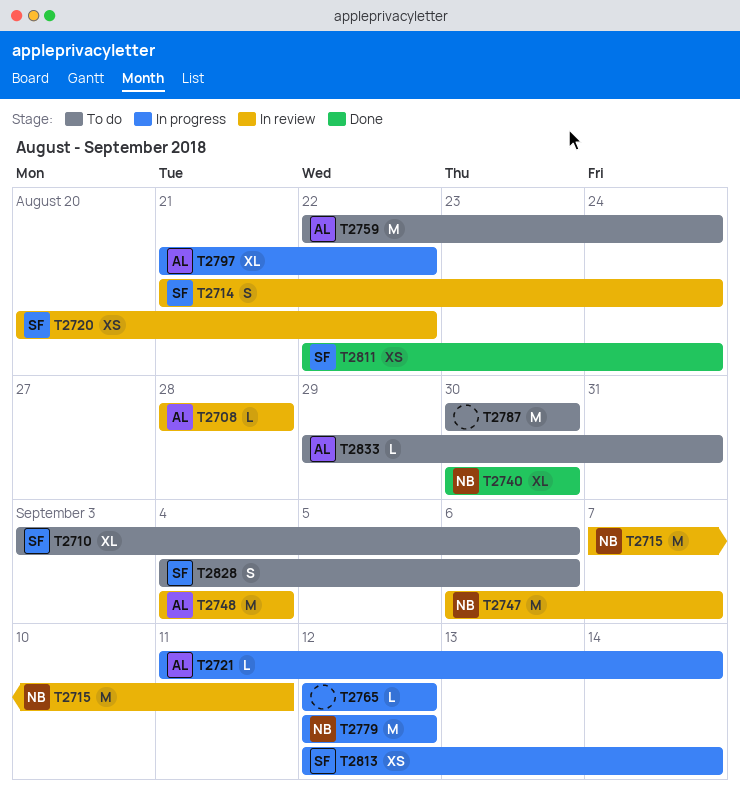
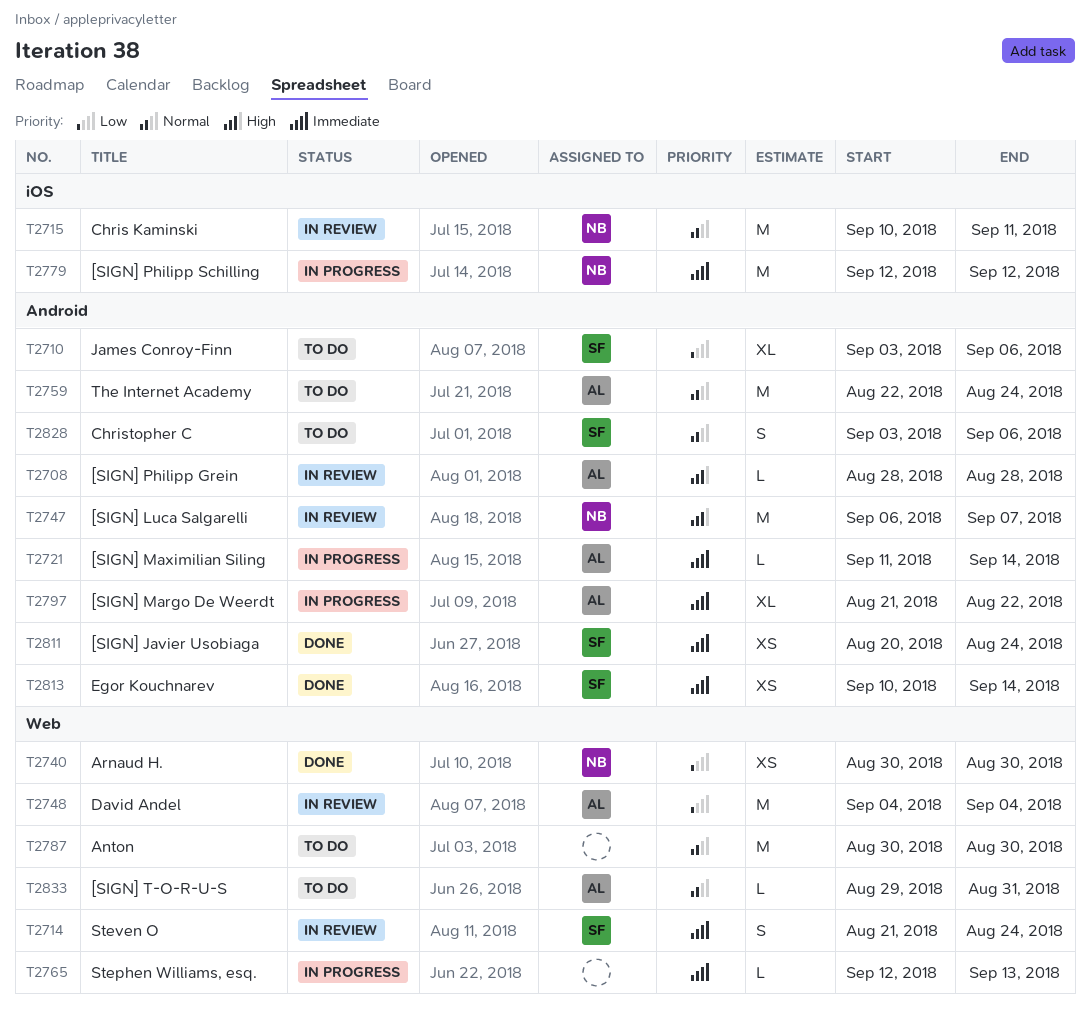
T2715, start: Sep 7 -> Sep 10
T2720: present -> none
T2740, estimate: XL -> XS
T2765, due: Sep 12 -> Sep 13
T2811, start: Aug 22 -> Aug 20
T2813, status: In progress -> Done
T2813, start: Sep 12 -> Sep 10
T2828, start: Sep 4 -> Sep 3

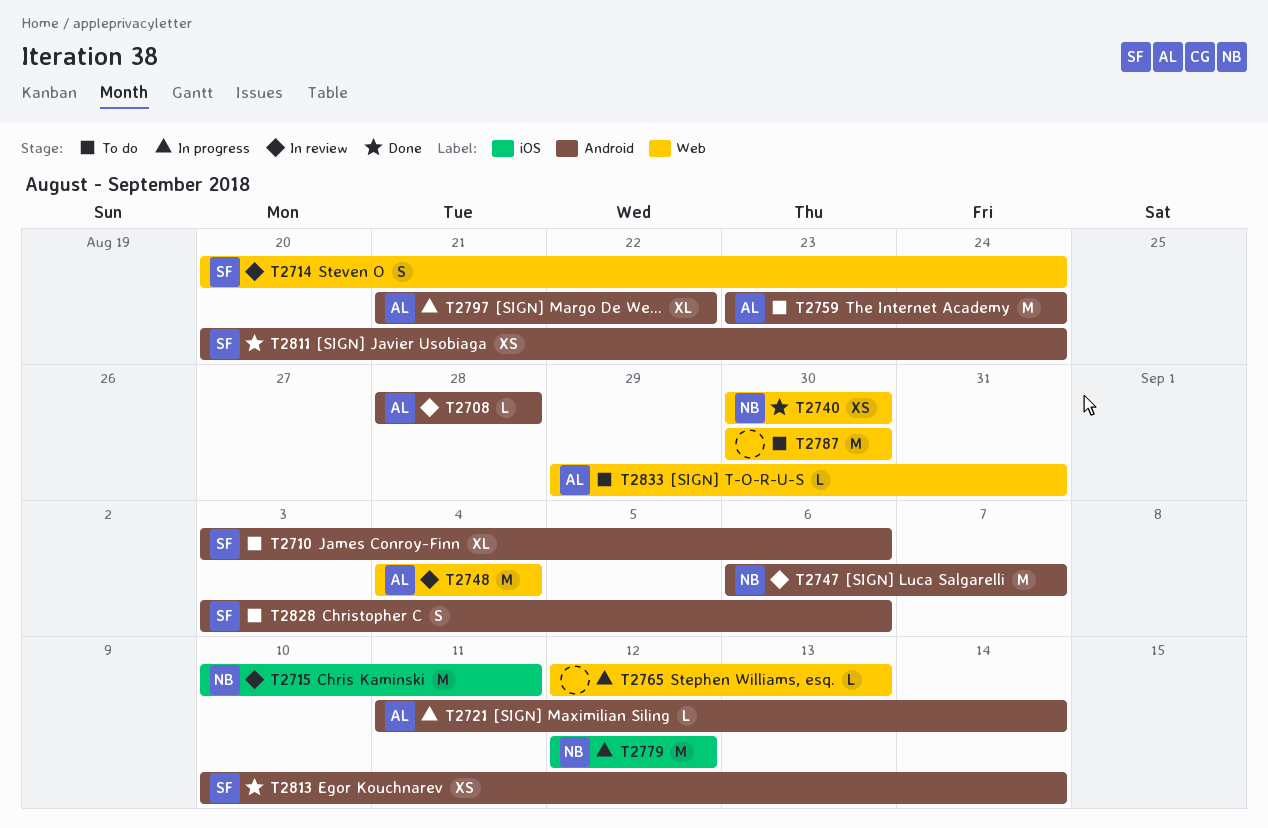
T2714, start: Aug 21 -> Aug 20
T2759, start: Aug 22 -> Aug 23

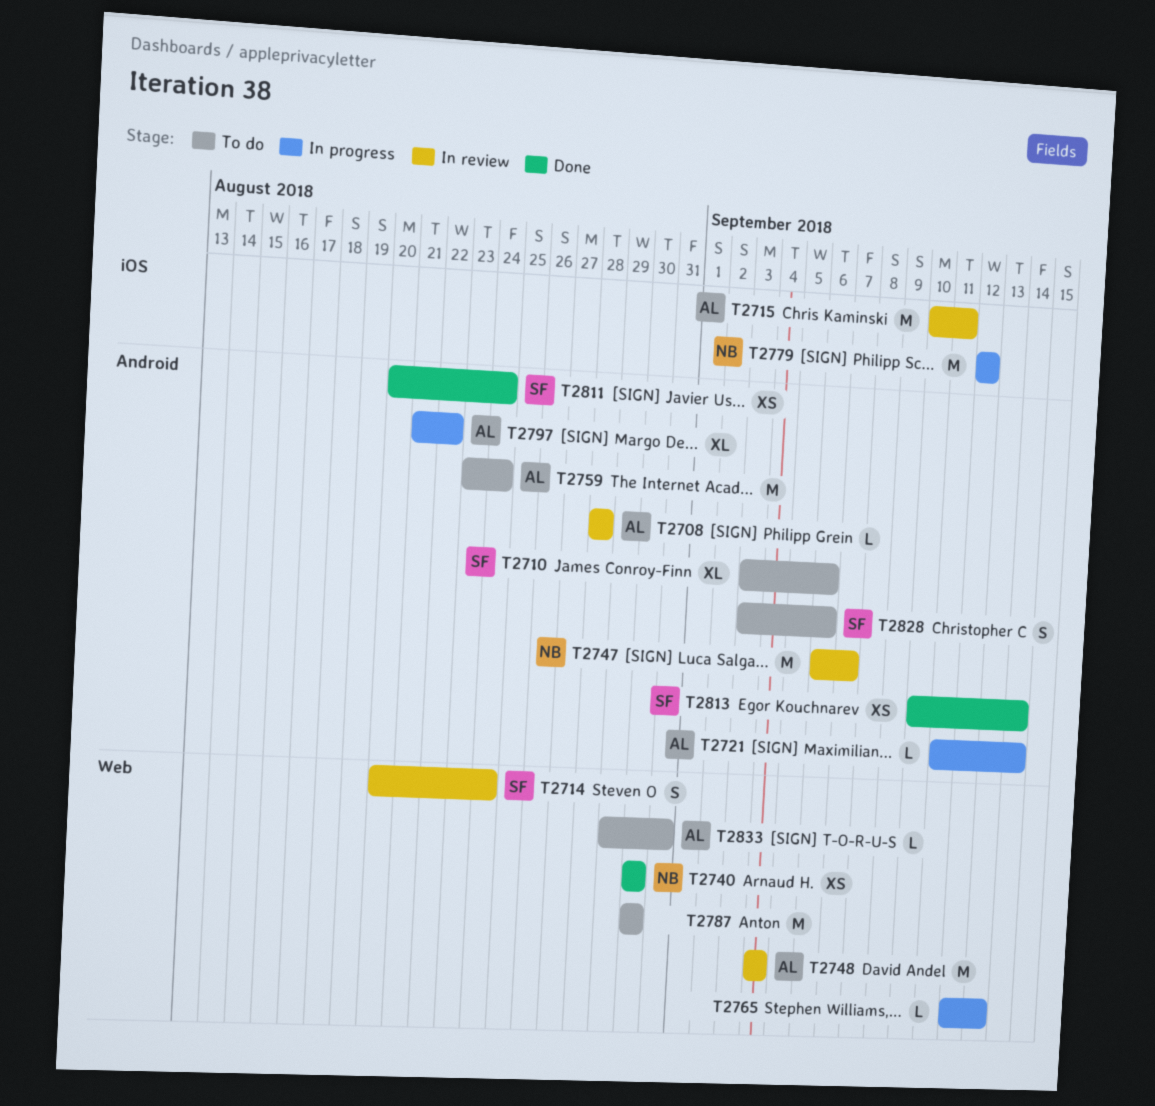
T2715, owner: NB -> AL

